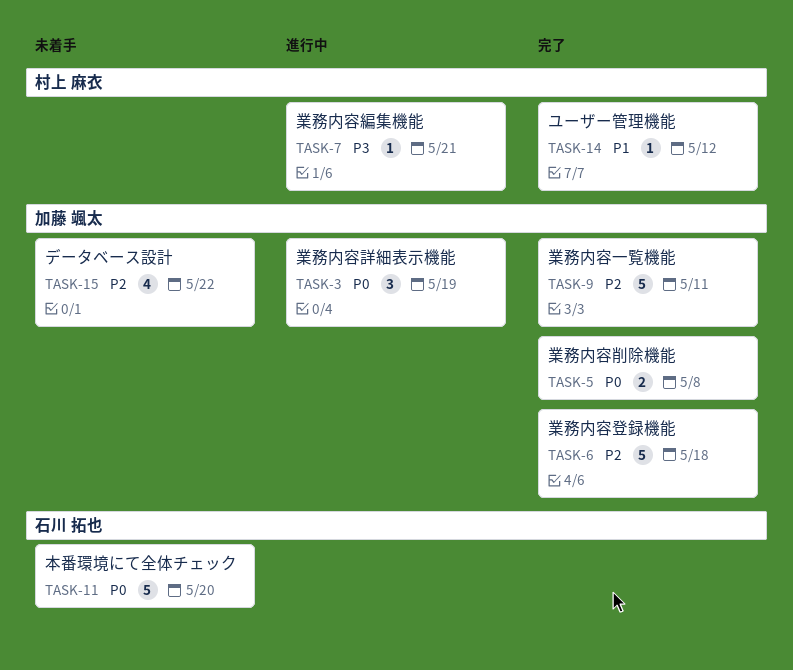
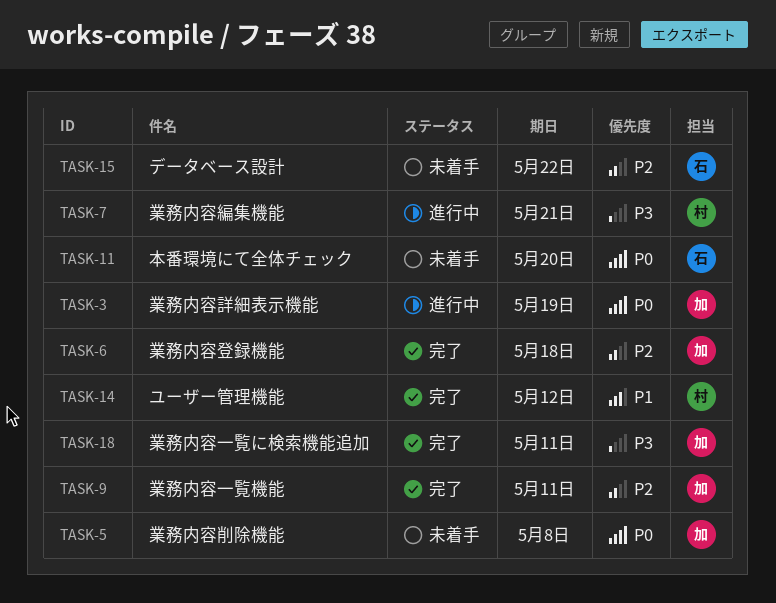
TASK-5, status: 完了 -> 未着手
TASK-15, owner: 加藤 颯太 -> 石川 拓也
TASK-18: none -> present

